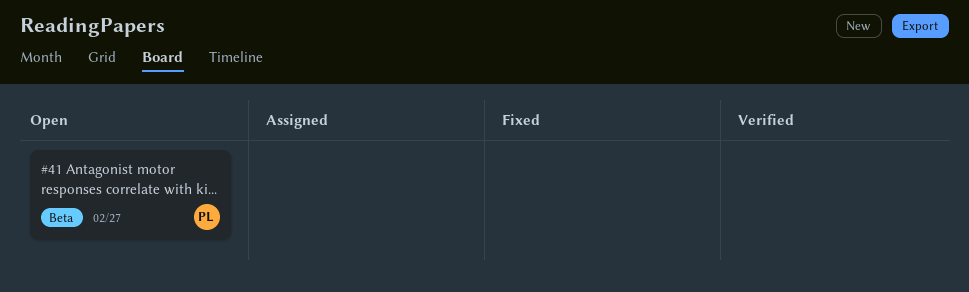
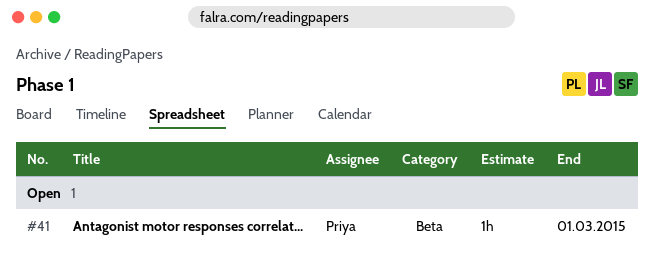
#41, due: Feb 27 -> Mar 1

